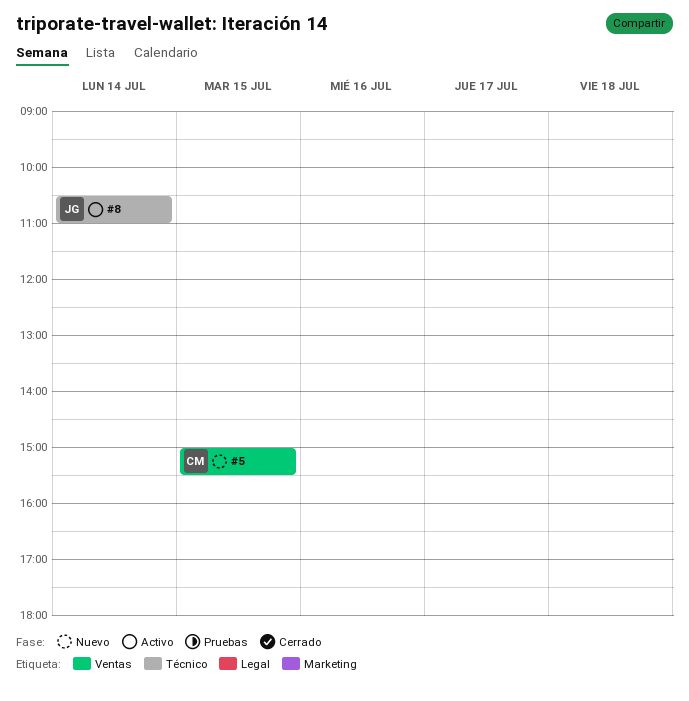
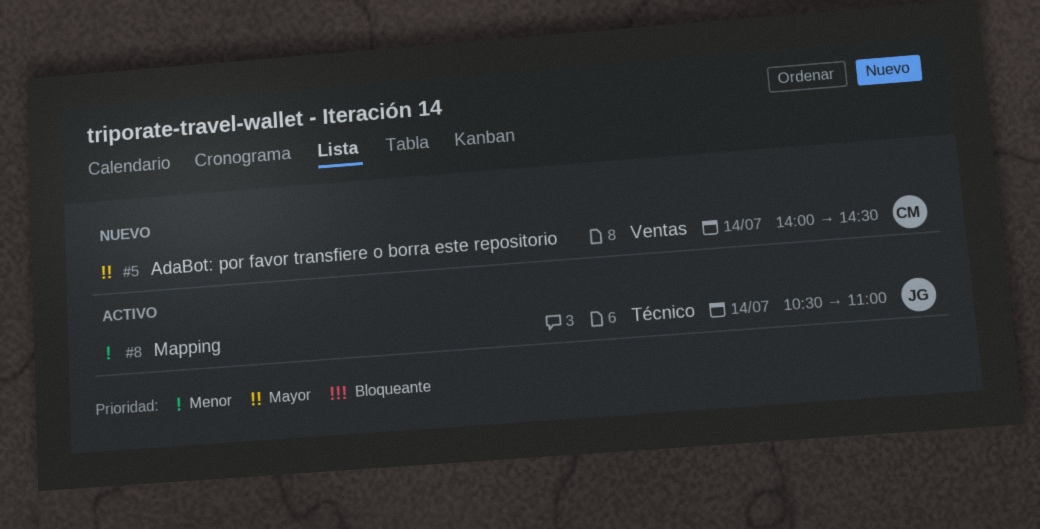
#5, day: Jul 15 -> Jul 14
#5, begins: 15:00 -> 14:00
#5, ends: 15:30 -> 14:30

